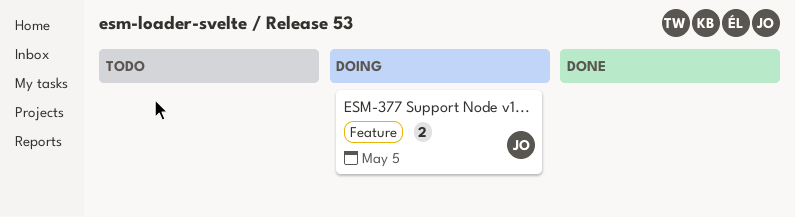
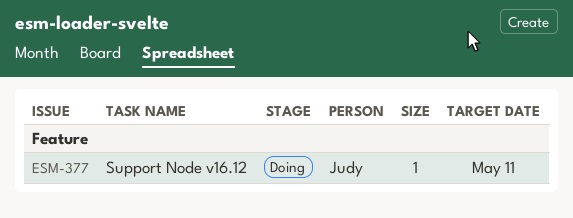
ESM-377, estimate: 2 -> 1
ESM-377, due: May 5 -> May 11

